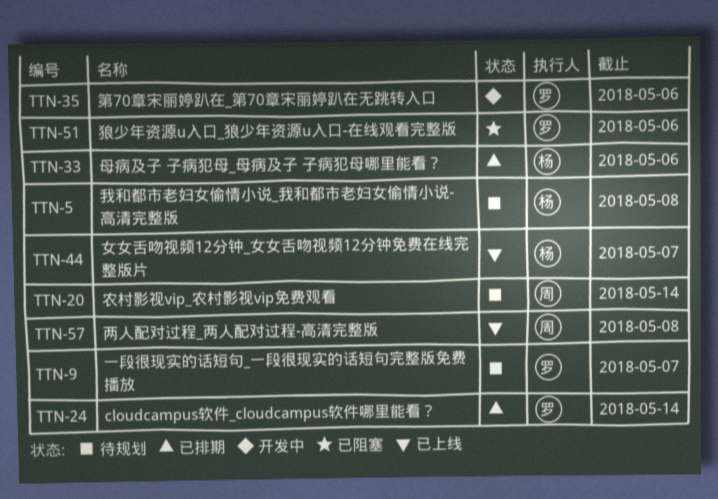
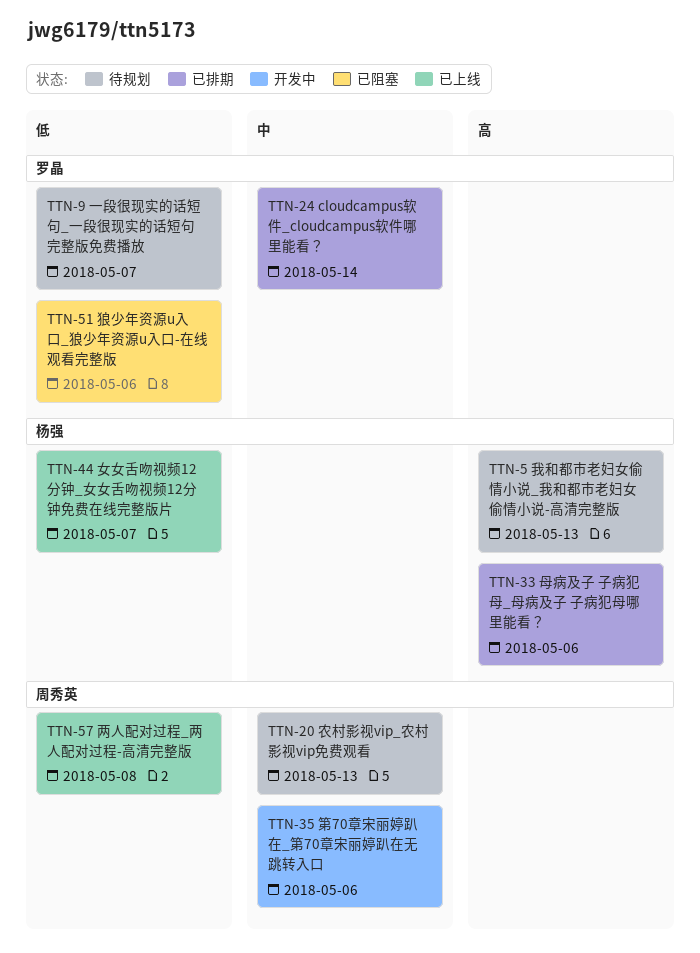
TTN-5, due: May 8 -> May 13
TTN-20, due: May 14 -> May 13
TTN-35, owner: 罗晶 -> 周秀英

